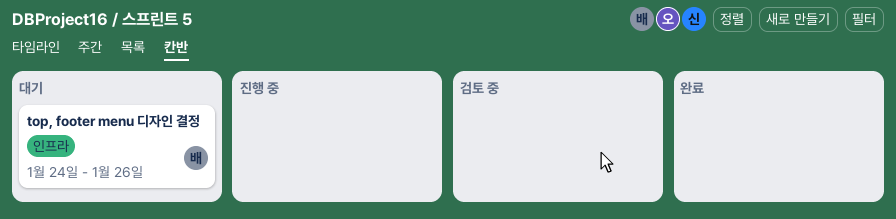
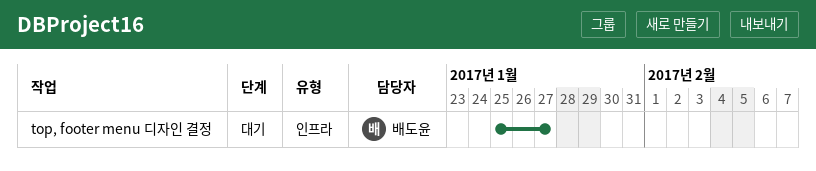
top, footer menu 디자인 결정, start: Jan 24 -> Jan 25
top, footer menu 디자인 결정, due: Jan 26 -> Jan 27

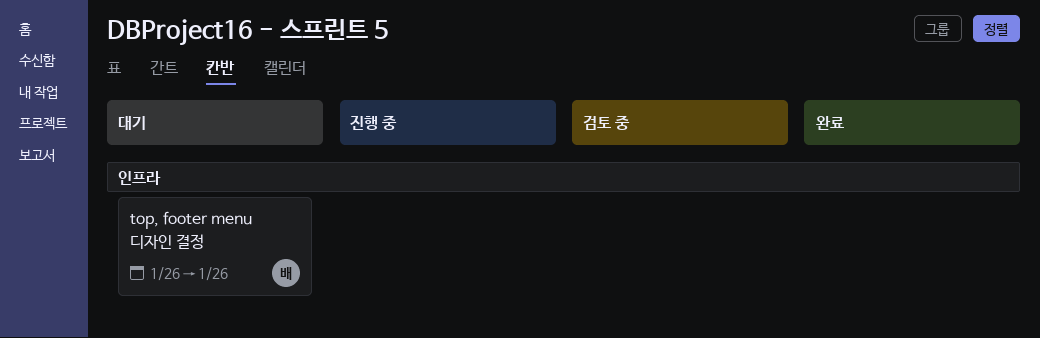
top, footer menu 디자인 결정, start: Jan 25 -> Jan 26
top, footer menu 디자인 결정, due: Jan 27 -> Jan 26

